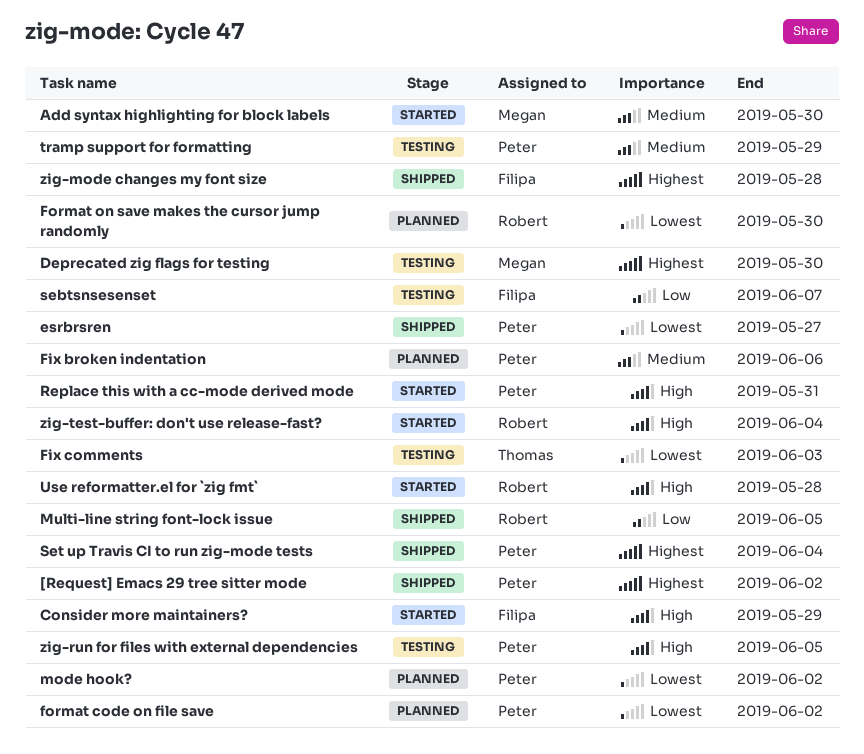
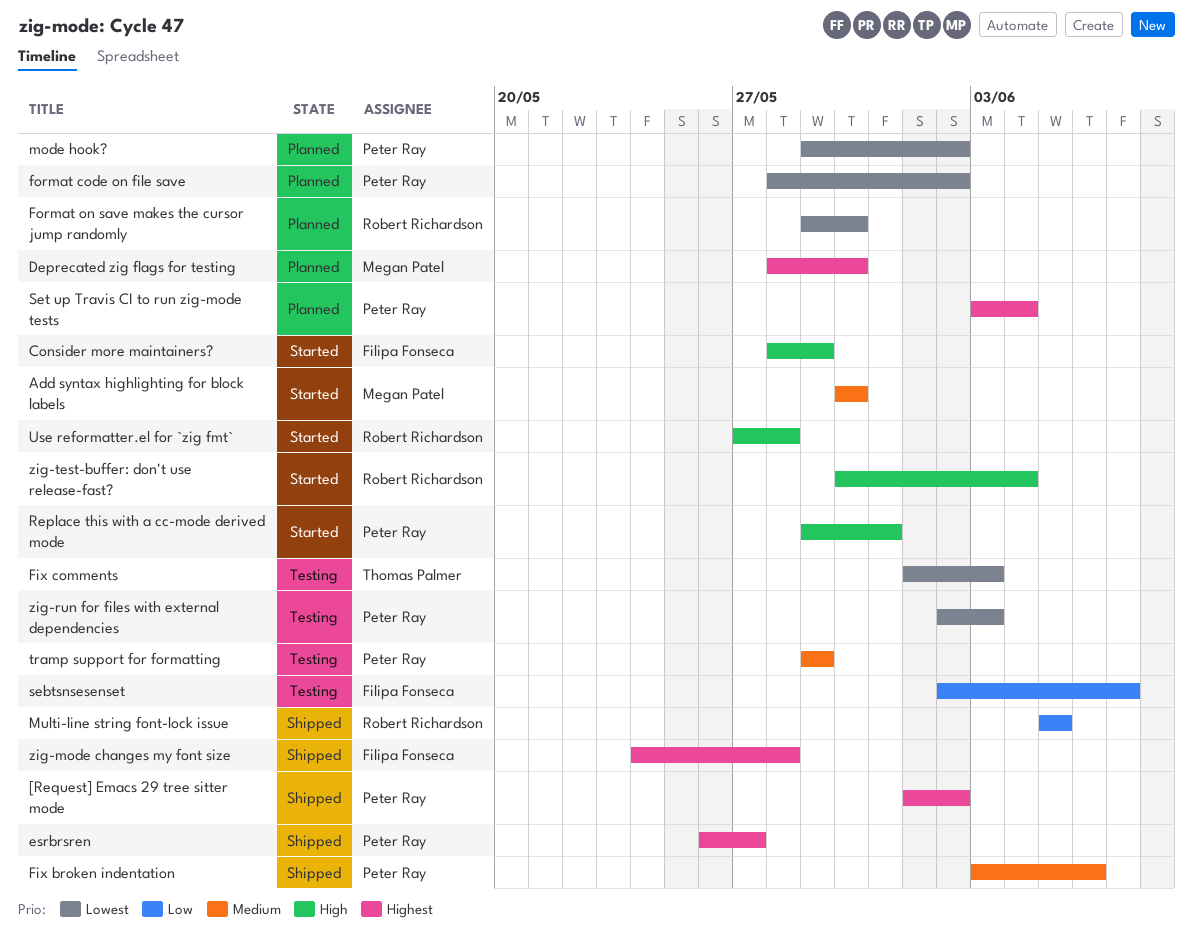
Deprecated zig flags for testing, status: Testing -> Planned
esrbrsren, priority: Lowest -> Highest
Fix broken indentation, status: Planned -> Shipped
Set up Travis CI to run zig-mode tests, status: Shipped -> Planned
zig-run for files with external dependencies, priority: High -> Lowest
zig-run for files with external dependencies, due: Jun 5 -> Jun 3

